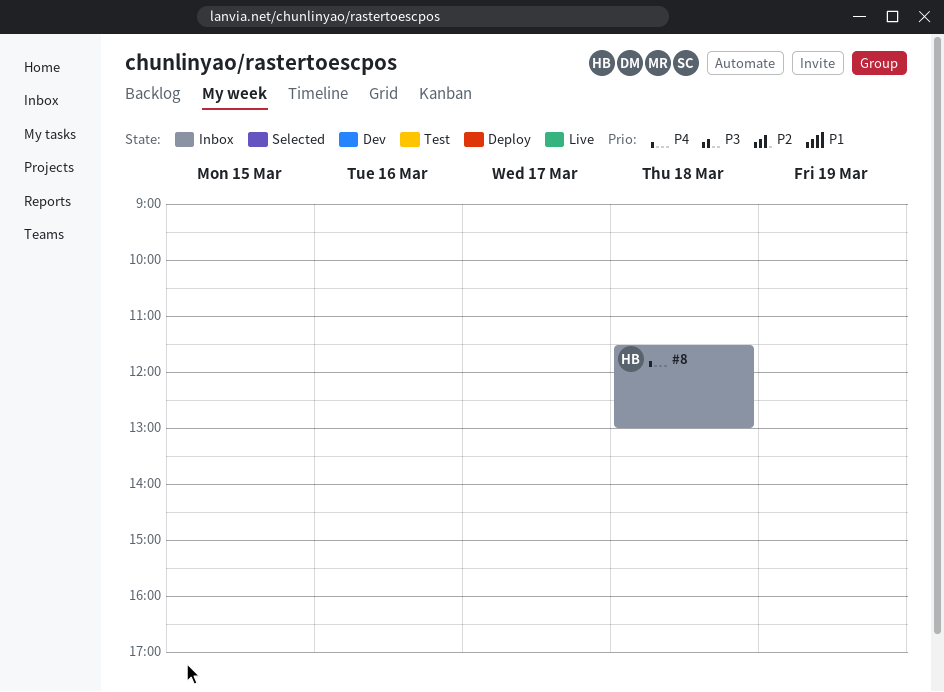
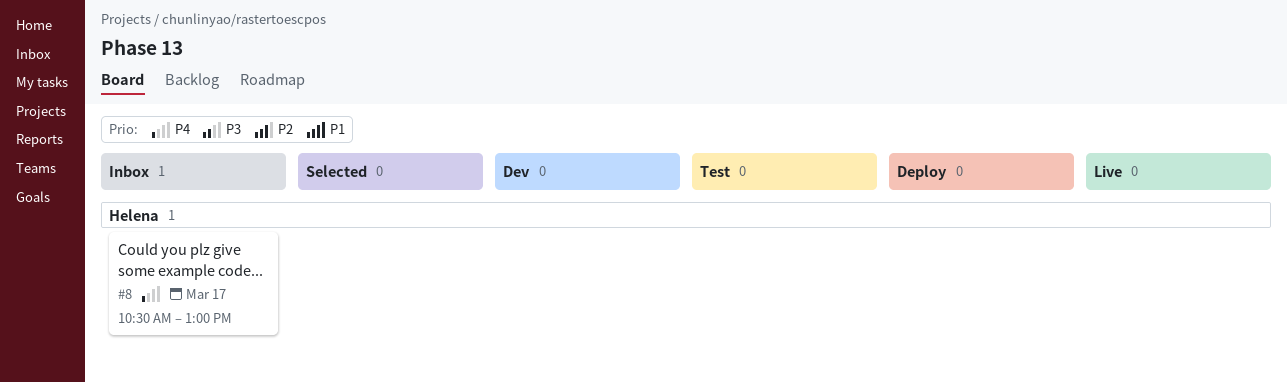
#8, day: Mar 18 -> Mar 17
#8, begins: 11:30 -> 10:30

